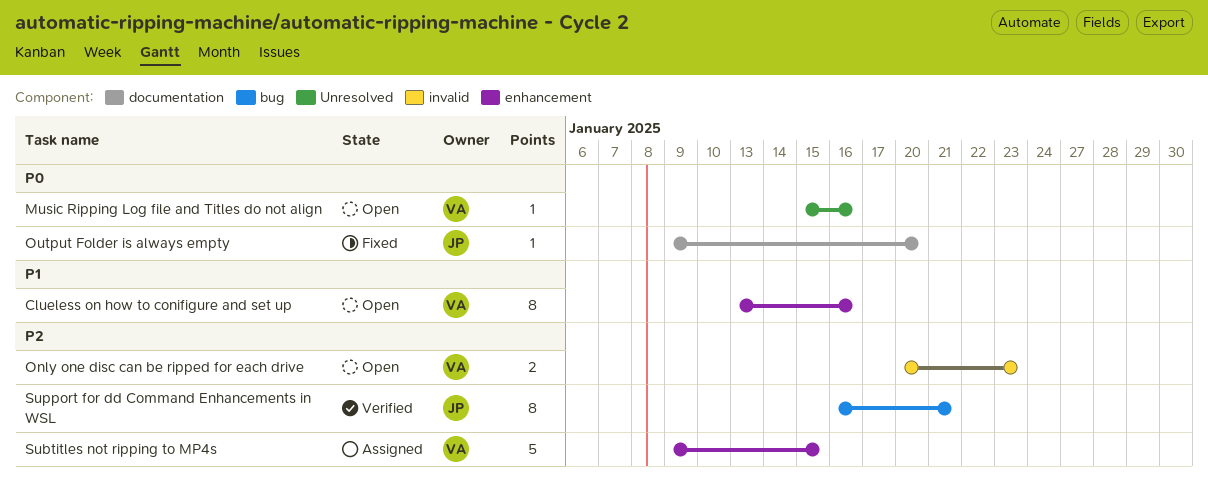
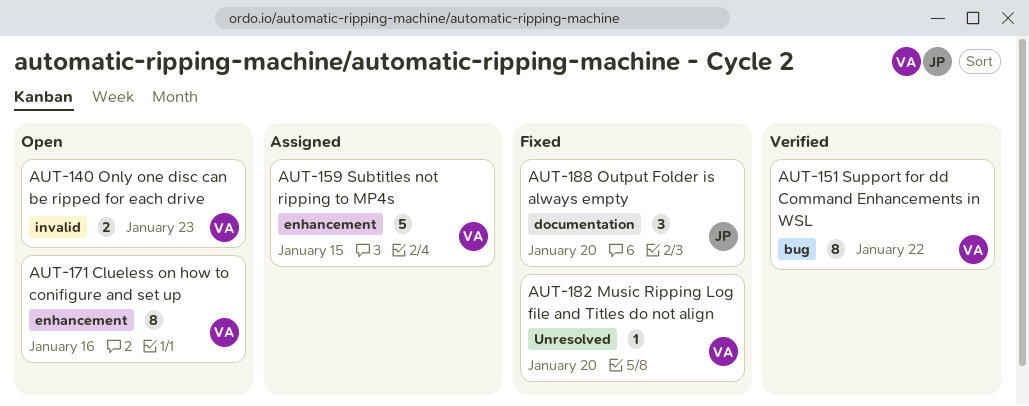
Music Ripping Log file and Titles do not align, status: Open -> Fixed
Music Ripping Log file and Titles do not align, due: Jan 16 -> Jan 20
Output Folder is always empty, estimate: 1 -> 3
Support for dd Command Enhancements in WSL, owner: JP -> VA
Support for dd Command Enhancements in WSL, due: Jan 21 -> Jan 22

